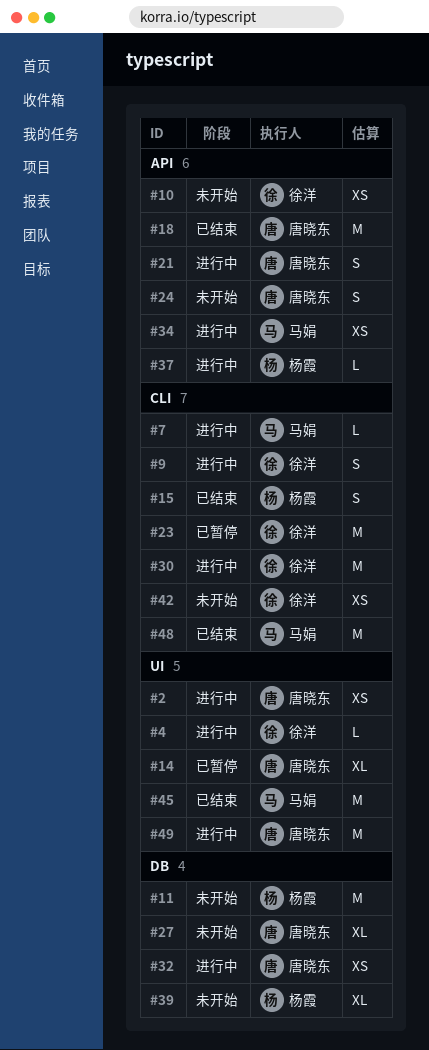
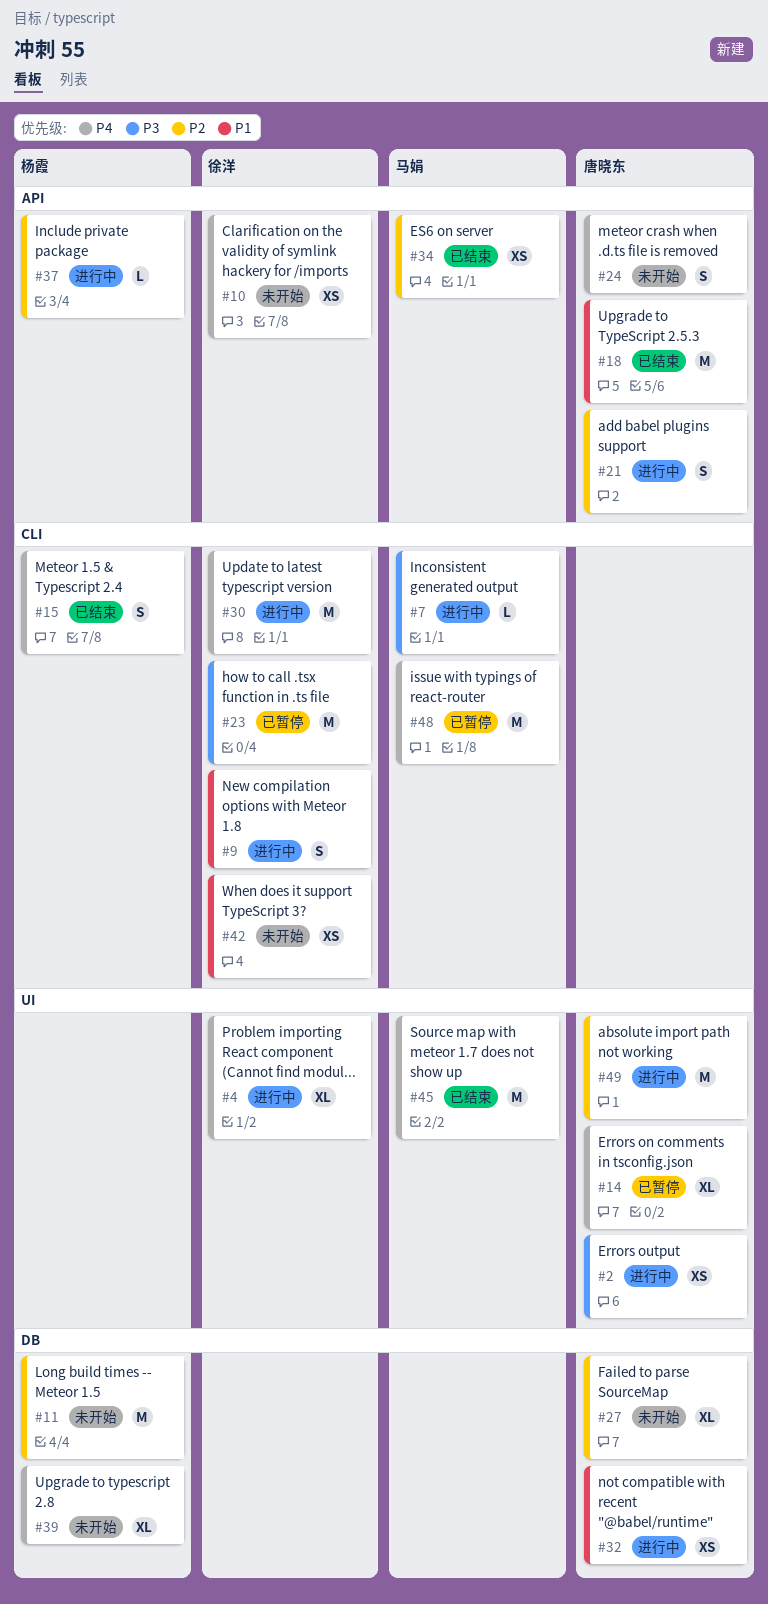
#4, estimate: L -> XL
#34, status: 进行中 -> 已结束
#48, status: 已结束 -> 已暂停

